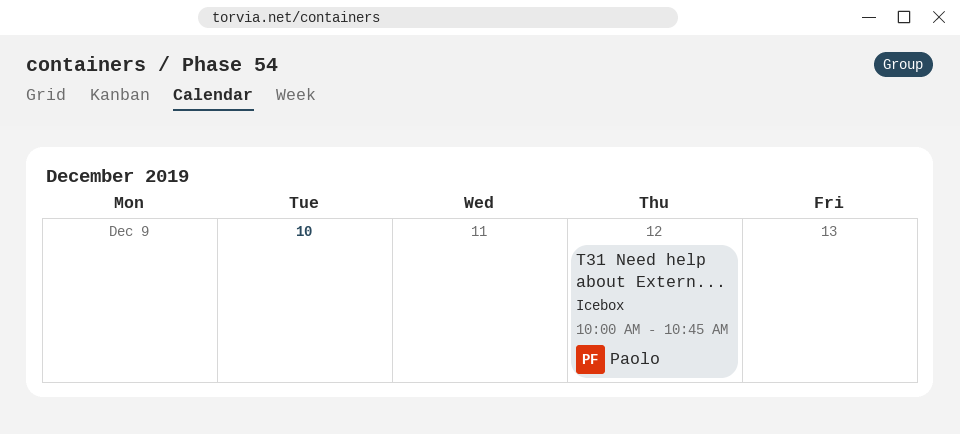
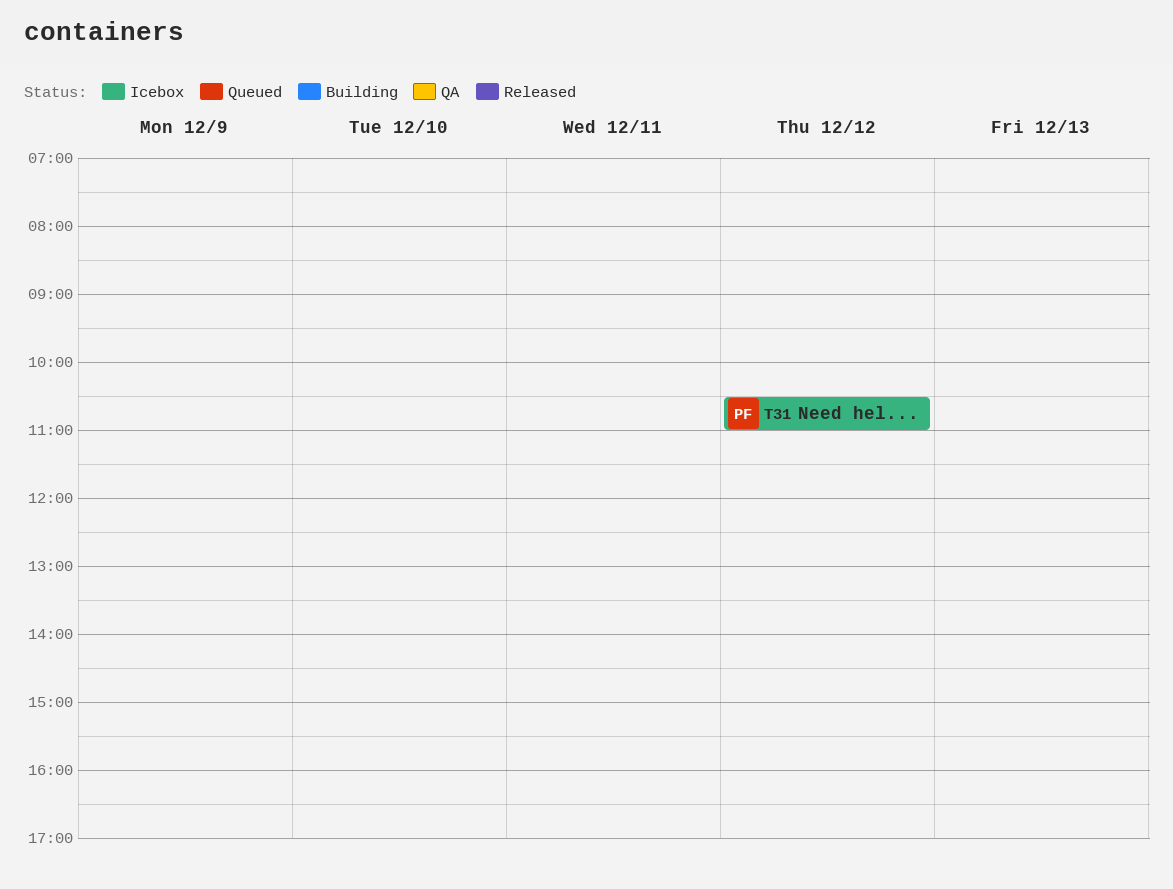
T31, begins: 10:00 -> 10:30
T31, ends: 10:45 -> 11:00

